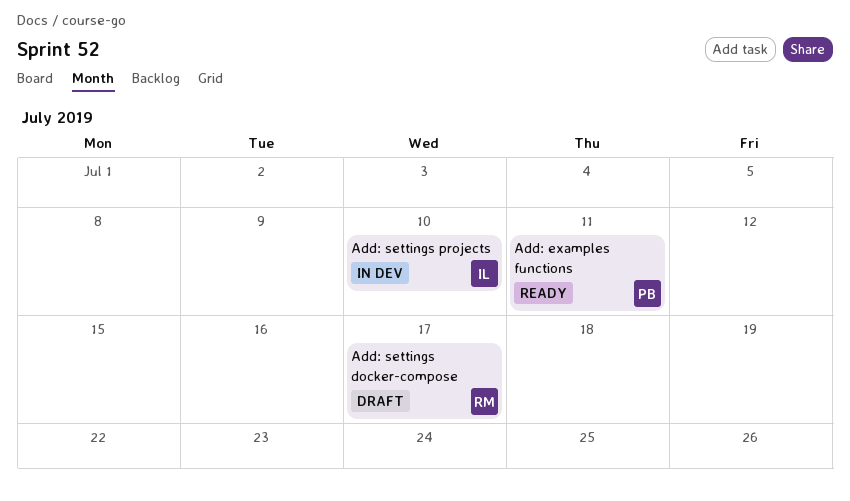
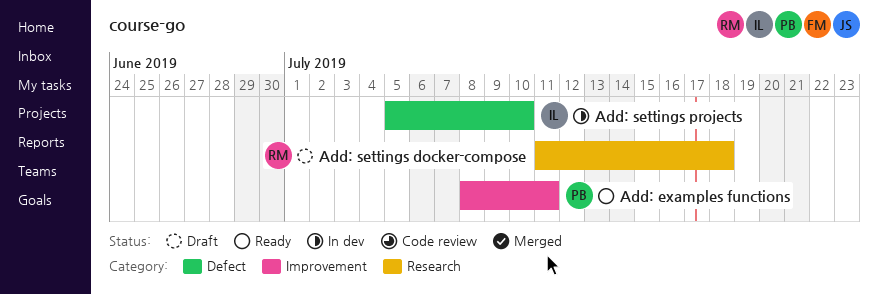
Add: settings docker-compose, due: Jul 17 -> Jul 18

